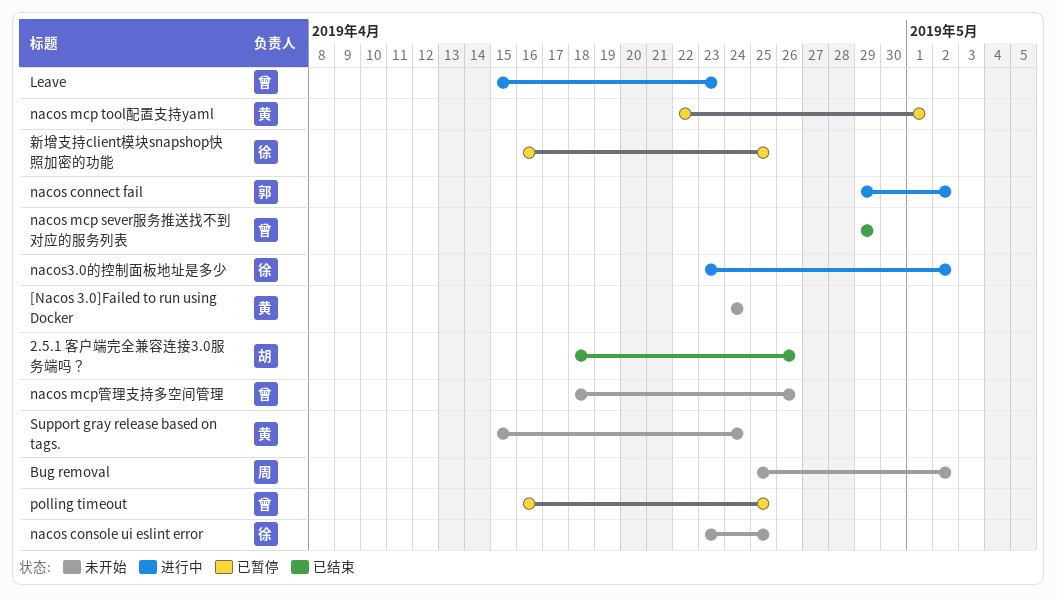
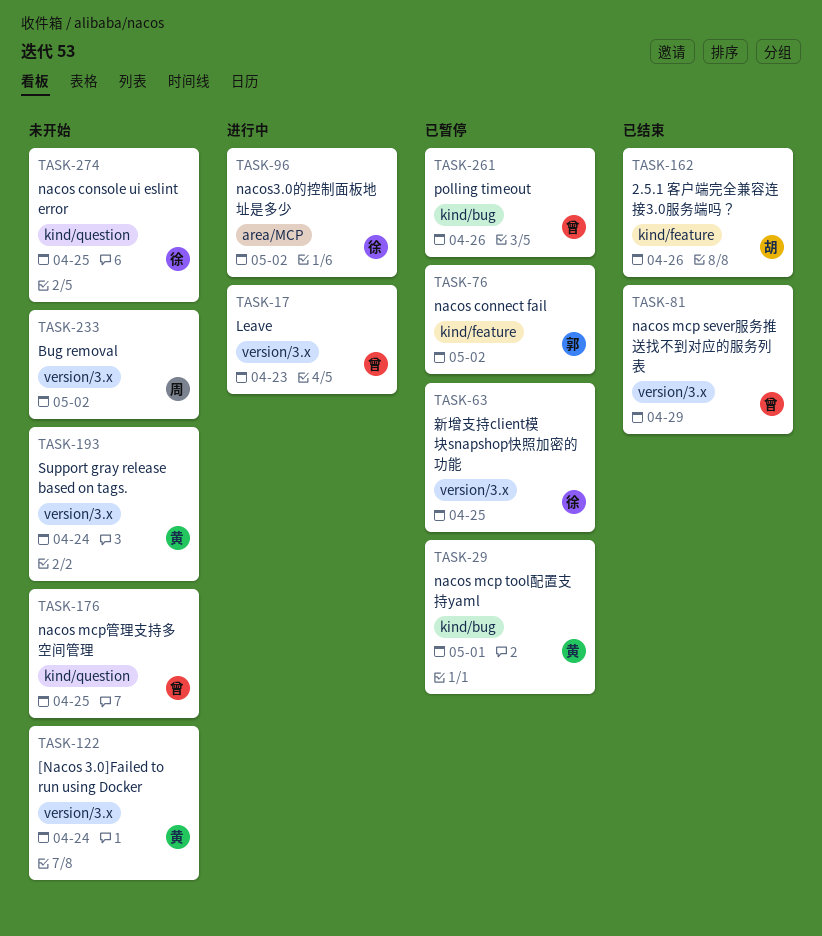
nacos connect fail, status: 进行中 -> 已暂停
nacos mcp管理支持多空间管理, due: Apr 26 -> Apr 25
polling timeout, due: Apr 25 -> Apr 26

